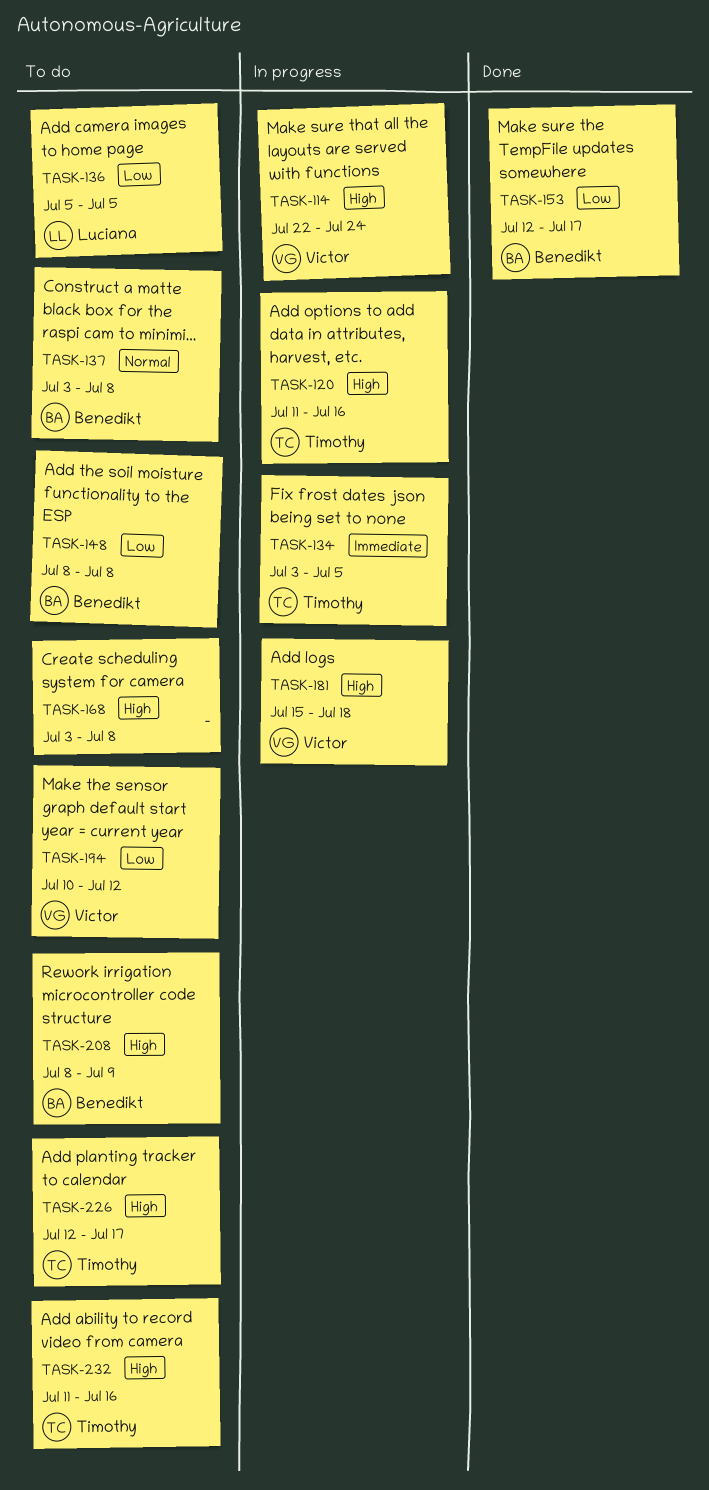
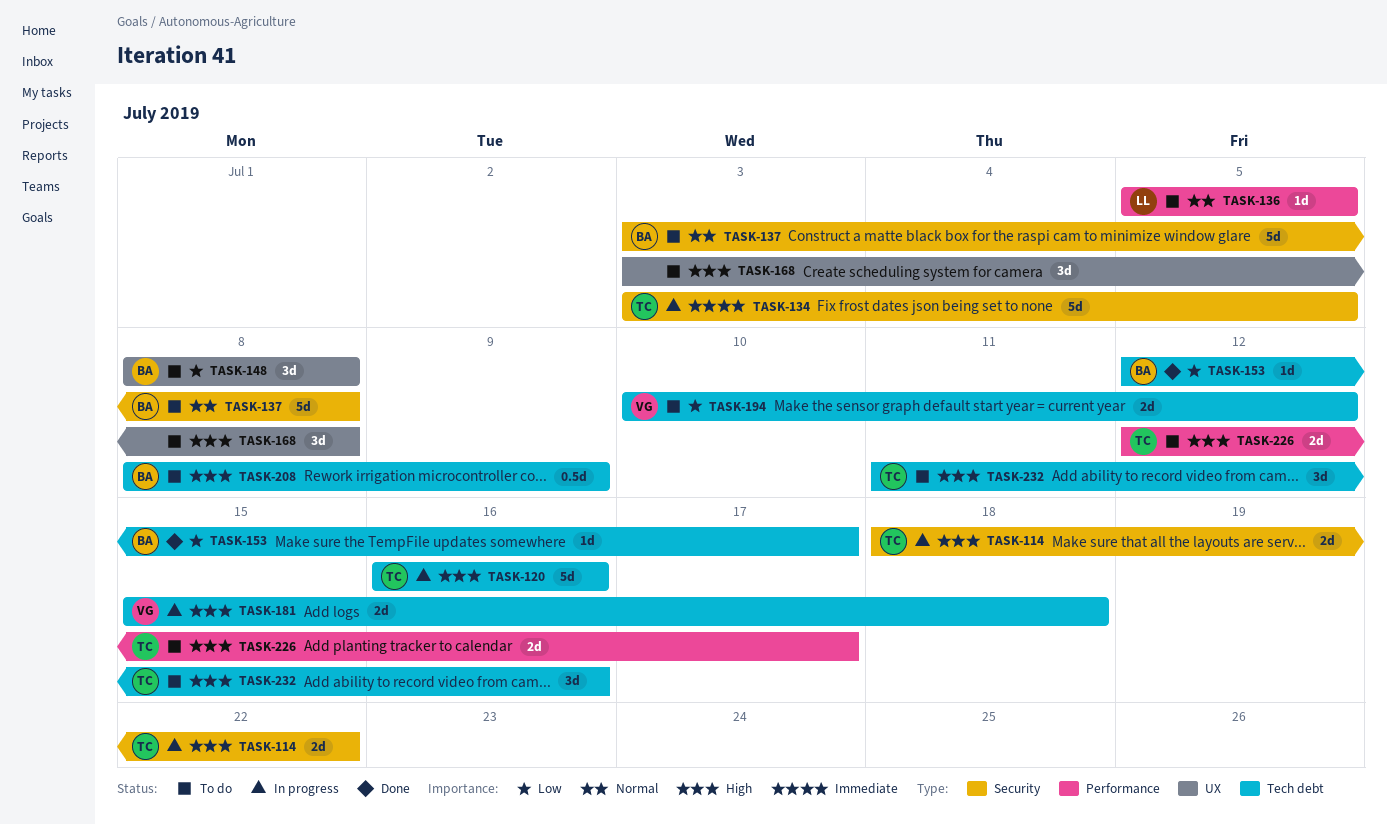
TASK-114, owner: Victor -> Timothy
TASK-114, start: Jul 22 -> Jul 18
TASK-114, due: Jul 24 -> Jul 22
TASK-120, start: Jul 11 -> Jul 16
TASK-136, priority: Low -> Normal

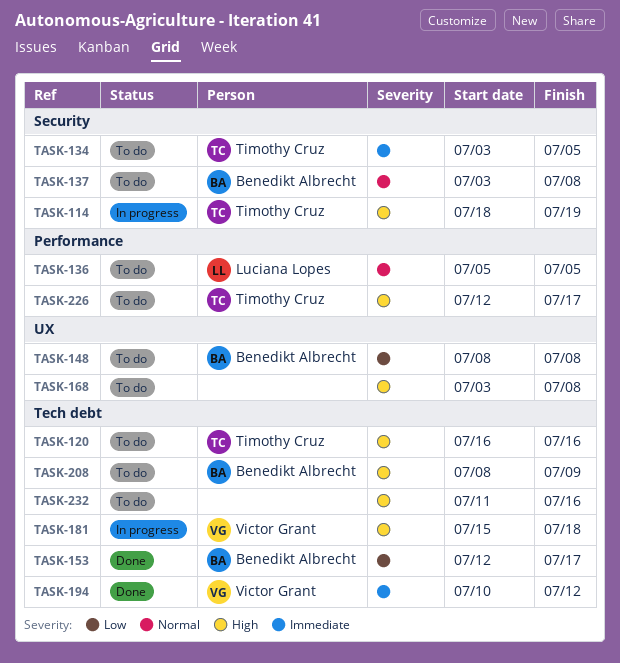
TASK-114, due: Jul 22 -> Jul 19
TASK-120, status: In progress -> To do
TASK-134, status: In progress -> To do
TASK-194, status: To do -> Done
TASK-194, priority: Low -> Immediate
TASK-232, owner: Timothy Cruz -> none

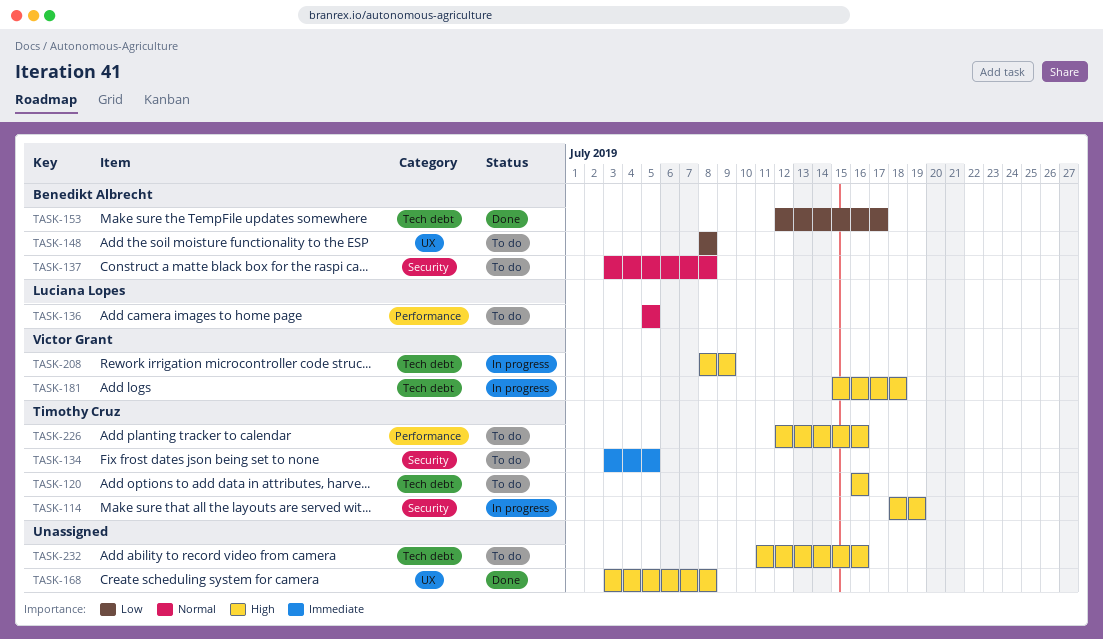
TASK-168, status: To do -> Done
TASK-194: present -> none
TASK-208, status: To do -> In progress
TASK-208, owner: Benedikt Albrecht -> Victor Grant
TASK-226, due: Jul 17 -> Jul 16

